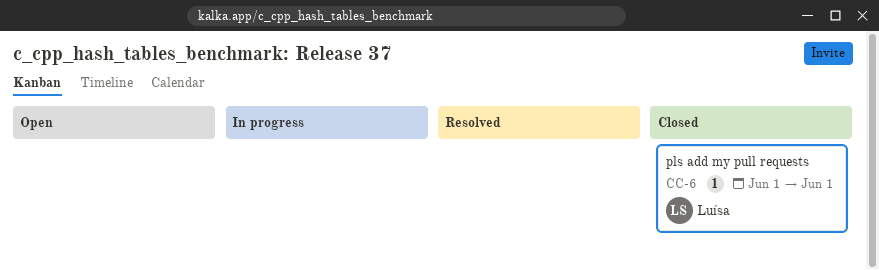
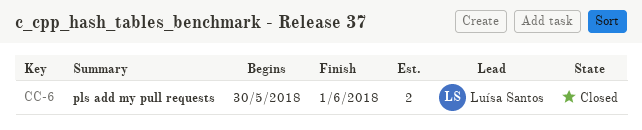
CC-6, estimate: 1 -> 2
CC-6, start: Jun 1 -> May 30

